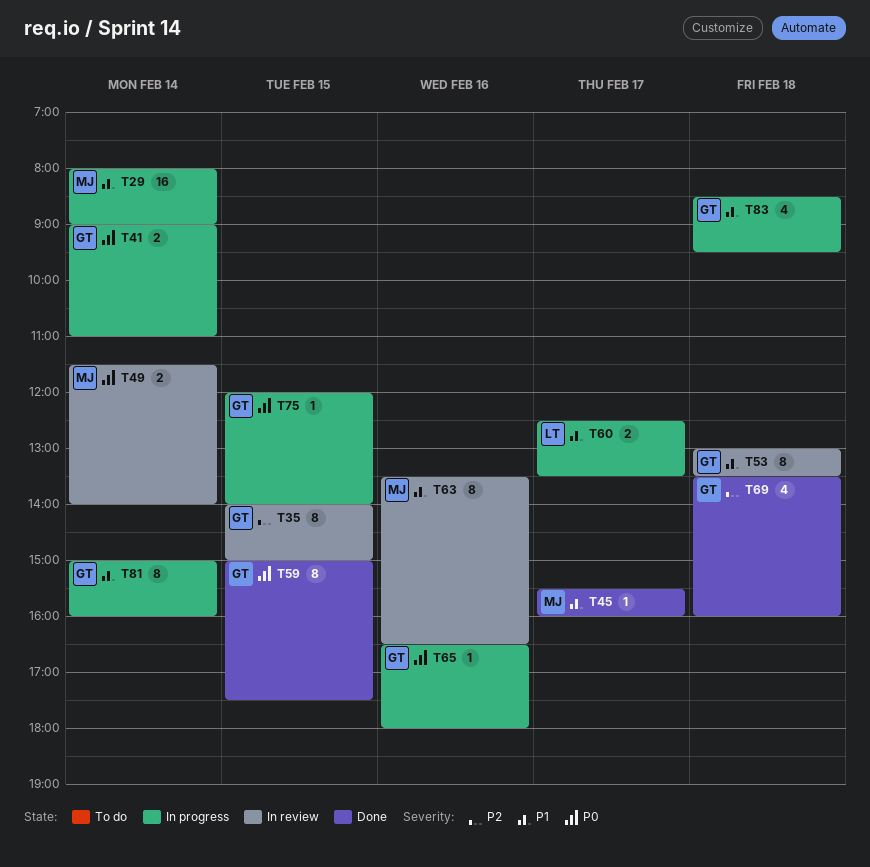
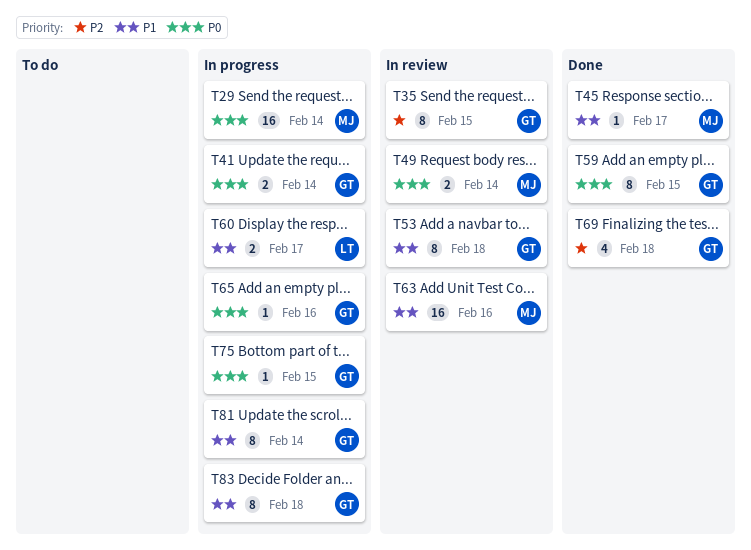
T29, priority: P1 -> P0
T63, estimate: 8 -> 16
T83, estimate: 4 -> 8

